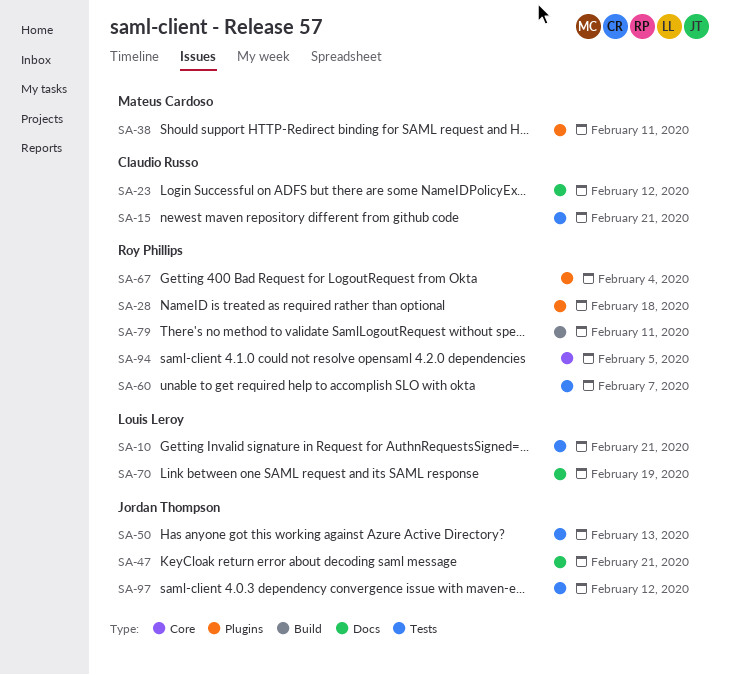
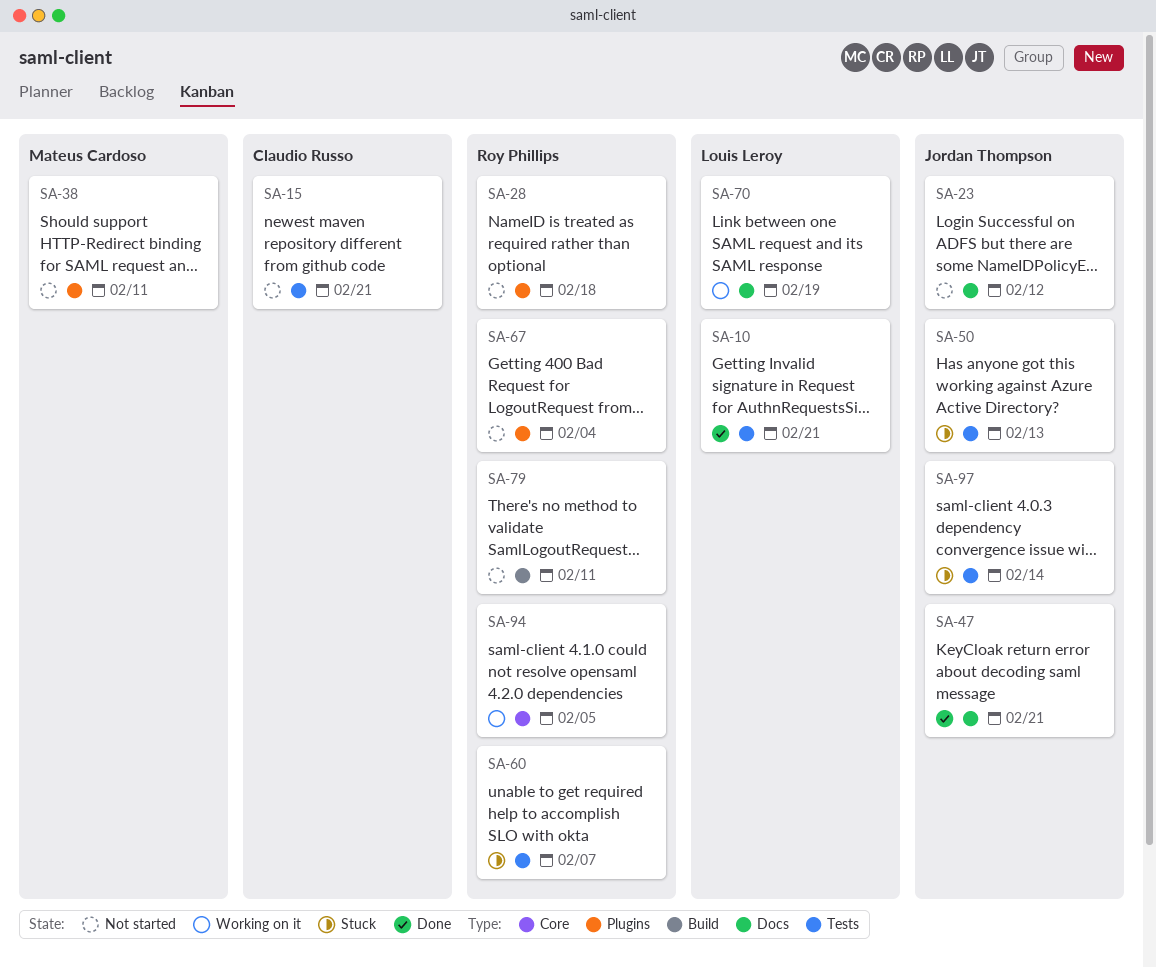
SA-23, owner: Claudio Russo -> Jordan Thompson
SA-97, due: Feb 12 -> Feb 14

